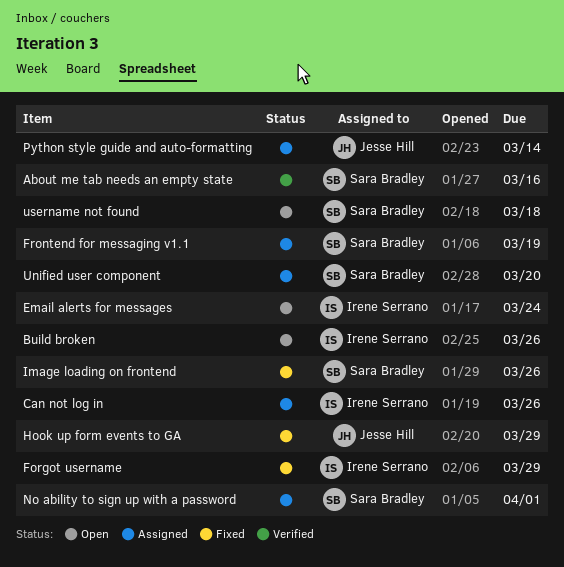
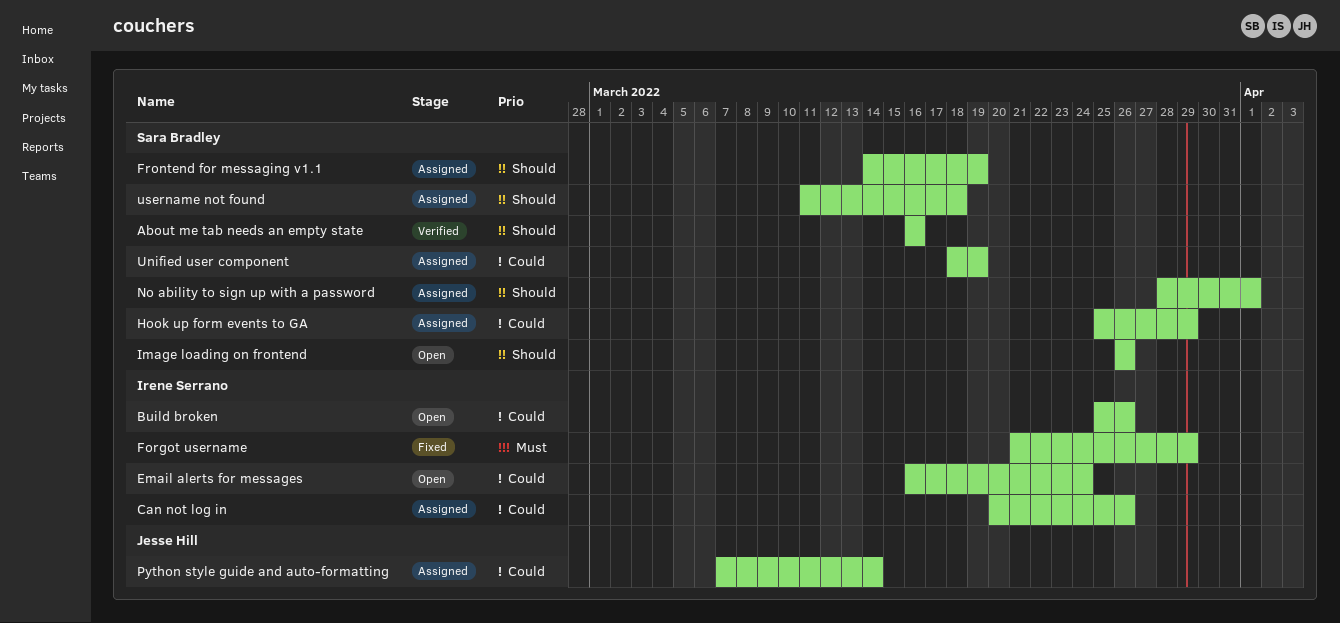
Hook up form events to GA, status: Fixed -> Assigned
Hook up form events to GA, owner: Jesse Hill -> Sara Bradley
Image loading on frontend, status: Fixed -> Open
Unified user component, due: Mar 20 -> Mar 19
username not found, status: Open -> Assigned

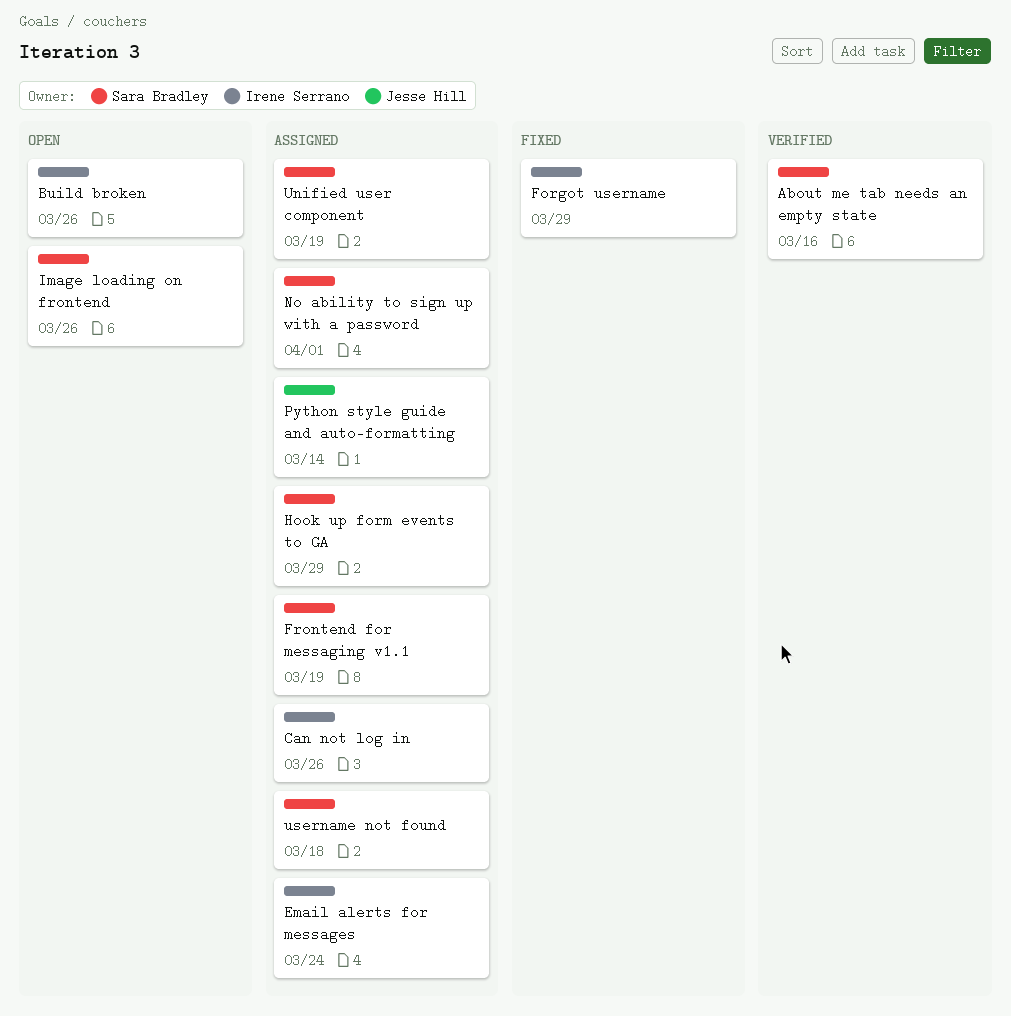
Email alerts for messages, status: Open -> Assigned

